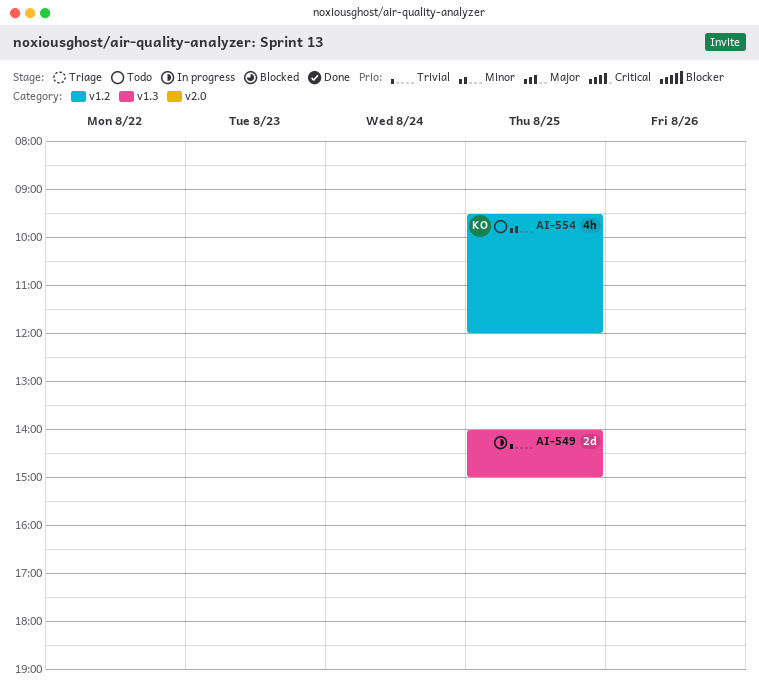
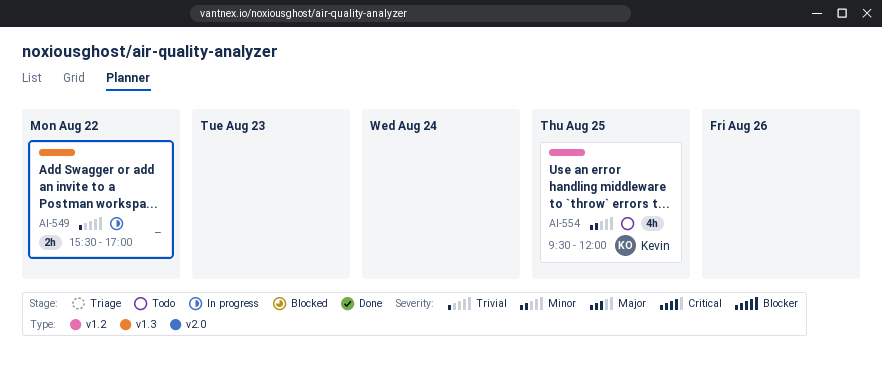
AI-549, estimate: 2d -> 2h
AI-549, day: Aug 25 -> Aug 22
AI-549, begins: 14:00 -> 15:30
AI-549, ends: 15:00 -> 17:00

